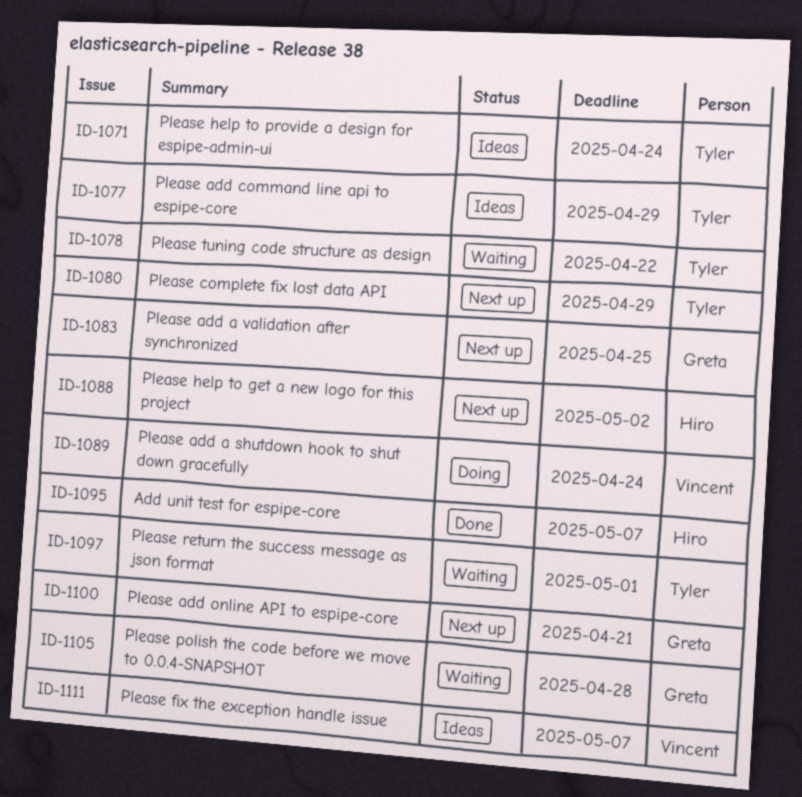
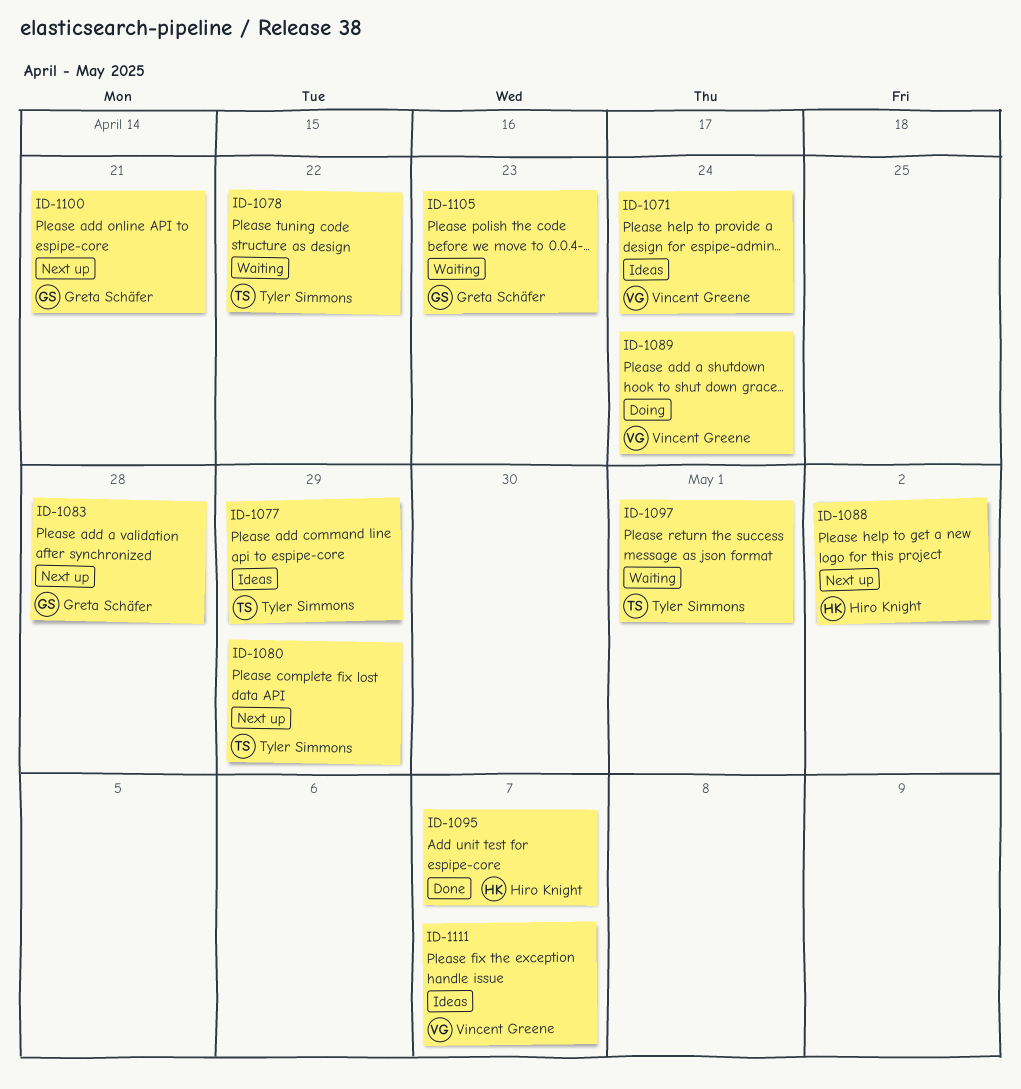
ID-1071, owner: Tyler Simmons -> Vincent Greene
ID-1083, due: Apr 25 -> Apr 28
ID-1105, due: Apr 28 -> Apr 23

